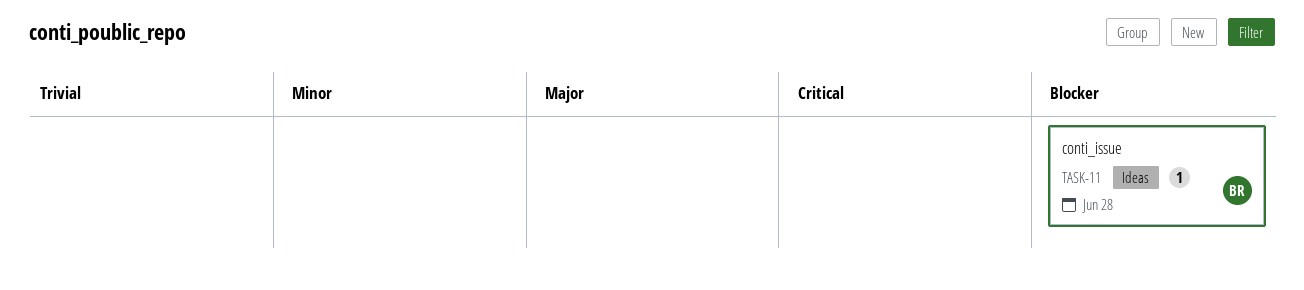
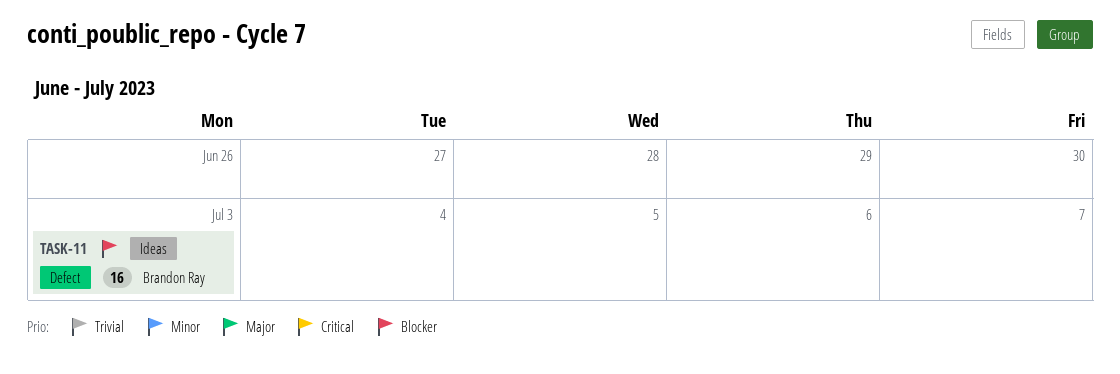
TASK-11, estimate: 1 -> 16
TASK-11, due: Jun 28 -> Jul 3

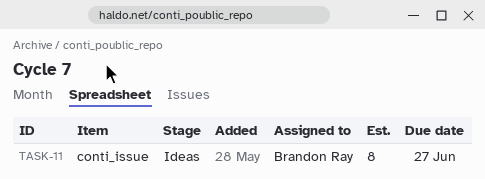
TASK-11, estimate: 16 -> 8
TASK-11, due: Jul 3 -> Jun 27

